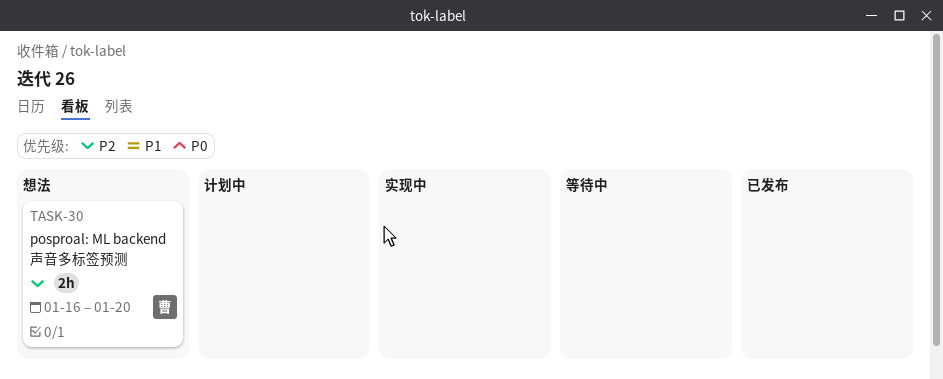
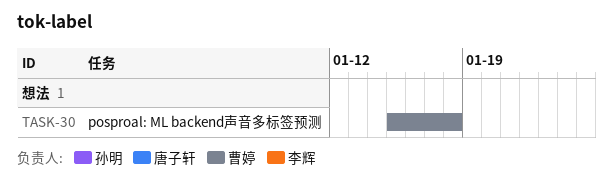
TASK-30, start: Jan 16 -> Jan 15
TASK-30, due: Jan 20 -> Jan 18

